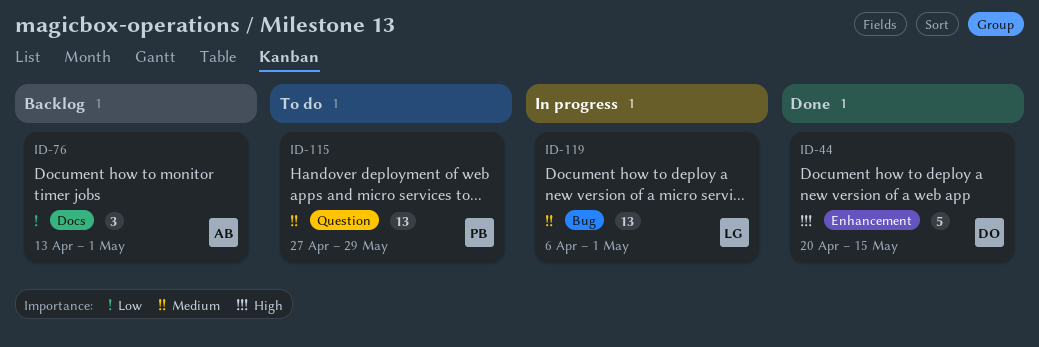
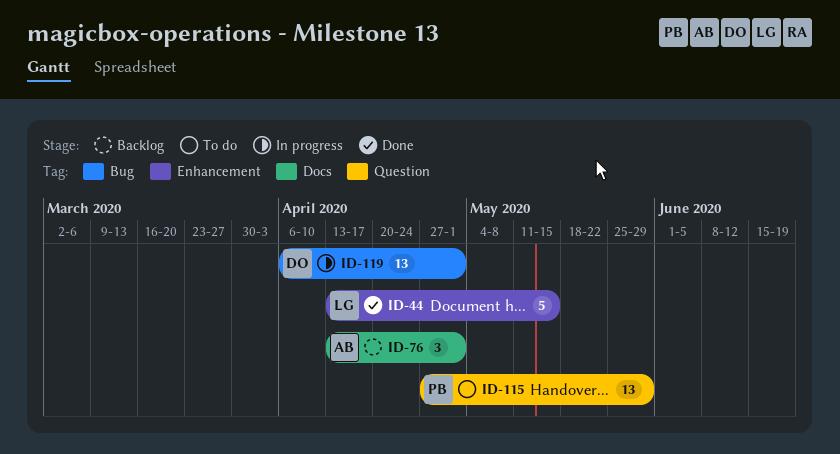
ID-44, owner: DO -> LG
ID-44, start: Apr 20 -> Apr 13
ID-119, owner: LG -> DO

